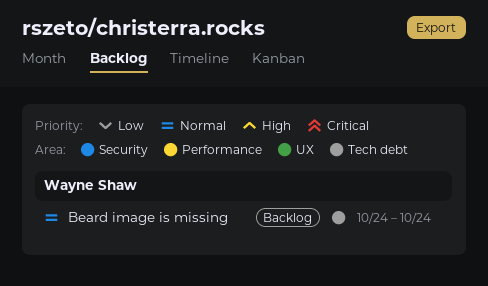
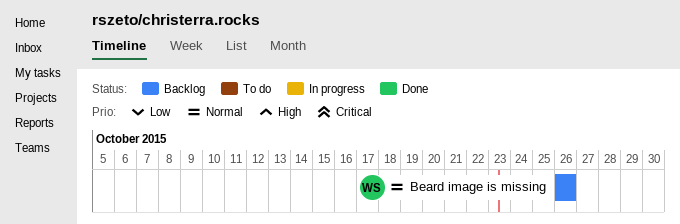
Beard image is missing, start: Oct 24 -> Oct 26
Beard image is missing, due: Oct 24 -> Oct 26

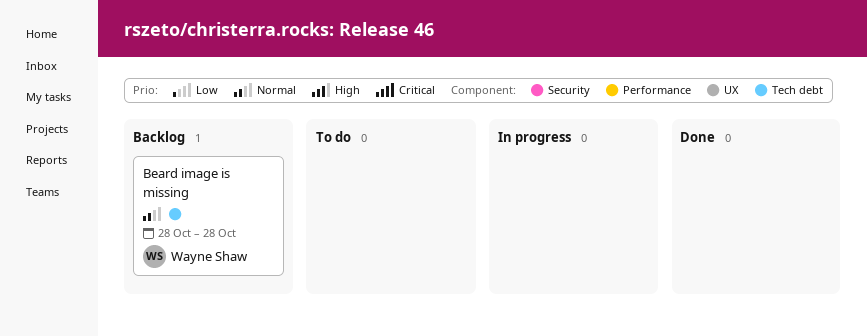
Beard image is missing, start: Oct 26 -> Oct 28
Beard image is missing, due: Oct 26 -> Oct 28

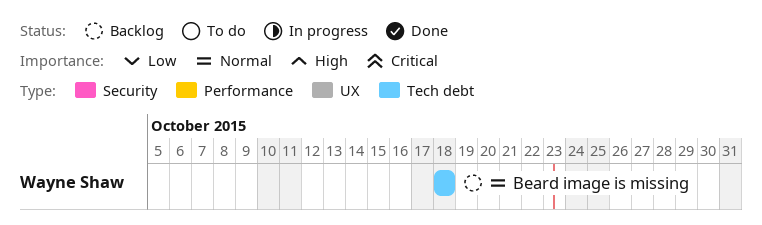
Beard image is missing, start: Oct 28 -> Oct 18
Beard image is missing, due: Oct 28 -> Oct 18

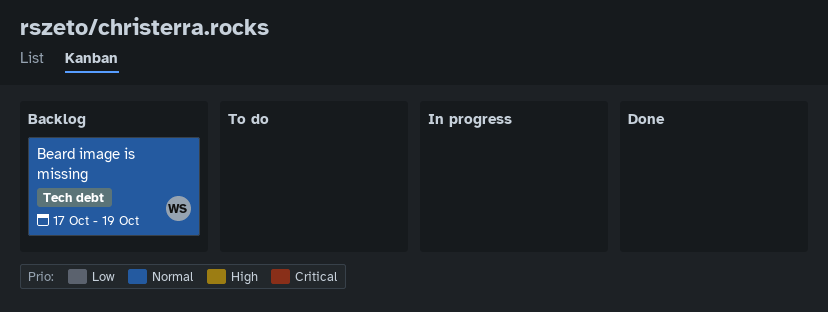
Beard image is missing, start: Oct 18 -> Oct 17
Beard image is missing, due: Oct 18 -> Oct 19

